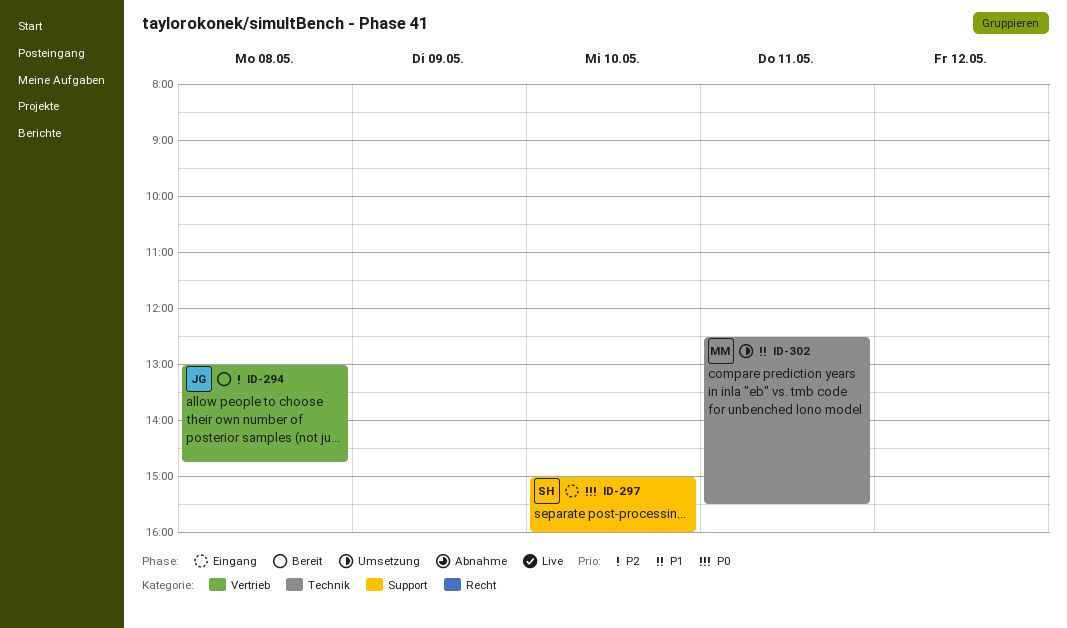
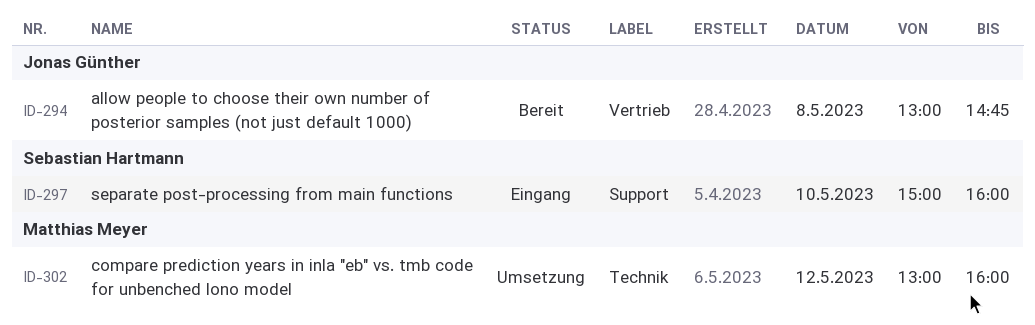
ID-302, day: May 11 -> May 12
ID-302, begins: 12:30 -> 13:00
ID-302, ends: 15:30 -> 16:00

